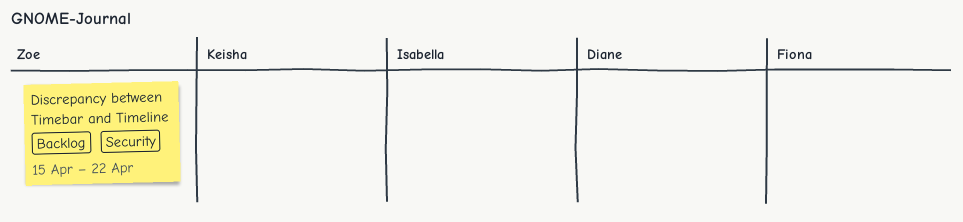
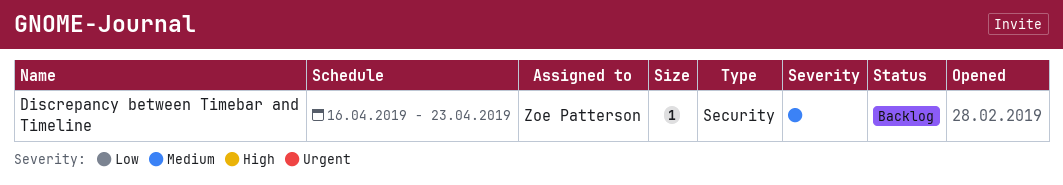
Discrepancy between Timebar and Timeline, start: Apr 15 -> Apr 16
Discrepancy between Timebar and Timeline, due: Apr 22 -> Apr 23

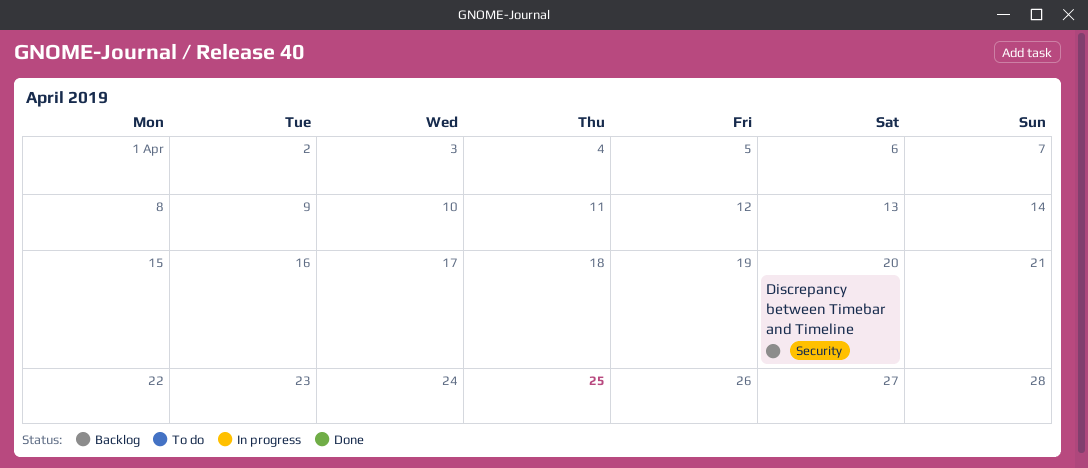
Discrepancy between Timebar and Timeline, due: Apr 23 -> Apr 20

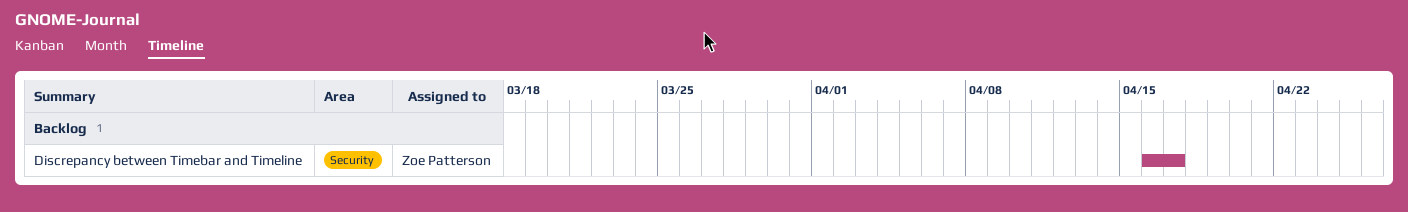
Discrepancy between Timebar and Timeline, due: Apr 20 -> Apr 17

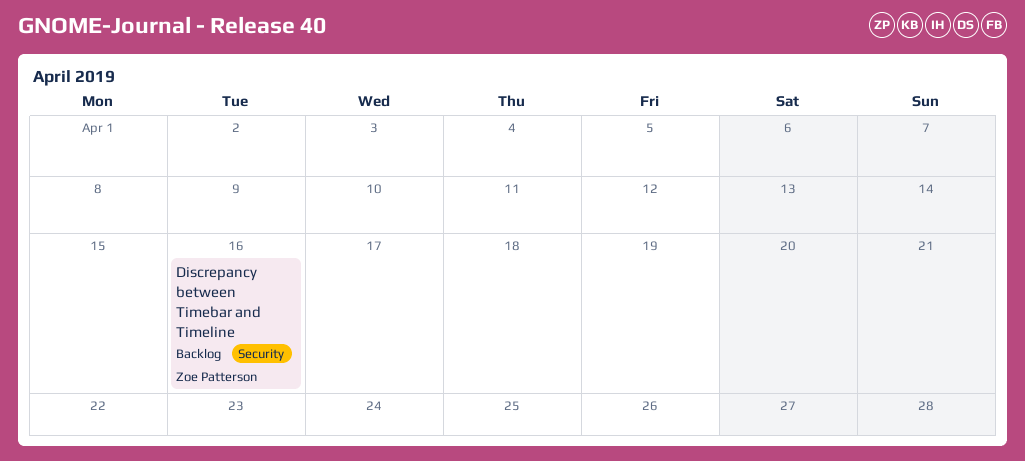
Discrepancy between Timebar and Timeline, due: Apr 17 -> Apr 16

